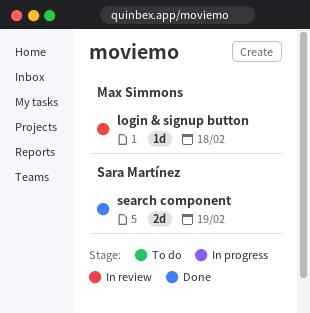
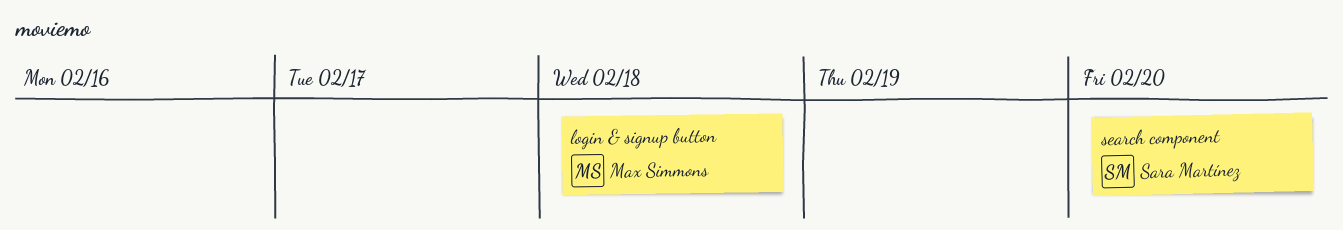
search component, due: Feb 19 -> Feb 20

